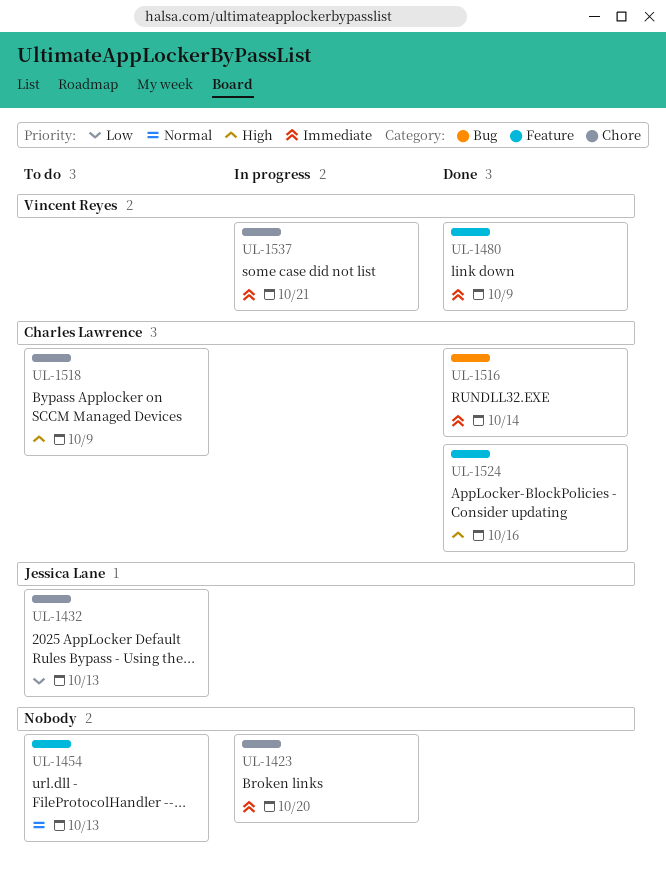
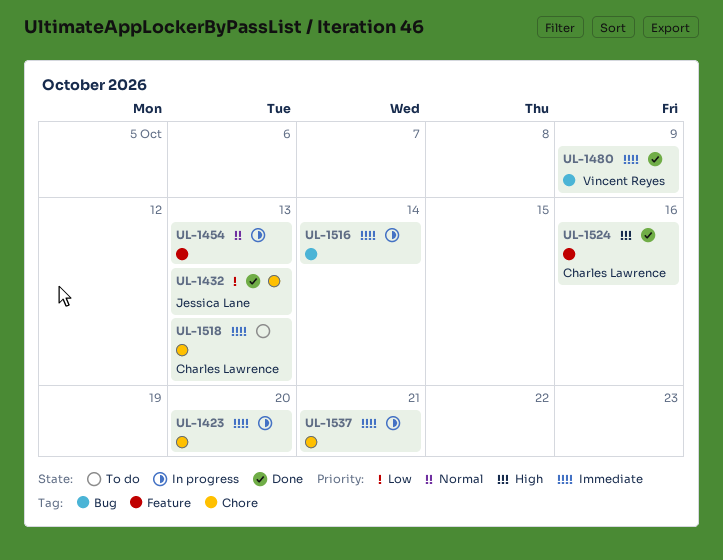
UL-1432, status: To do -> Done
UL-1454, status: To do -> In progress
UL-1480, label: Feature -> Bug
UL-1516, status: Done -> In progress
UL-1516, owner: Charles Lawrence -> none
UL-1518, priority: High -> Immediate
UL-1518, due: Oct 9 -> Oct 13
UL-1537, owner: Vincent Reyes -> none

